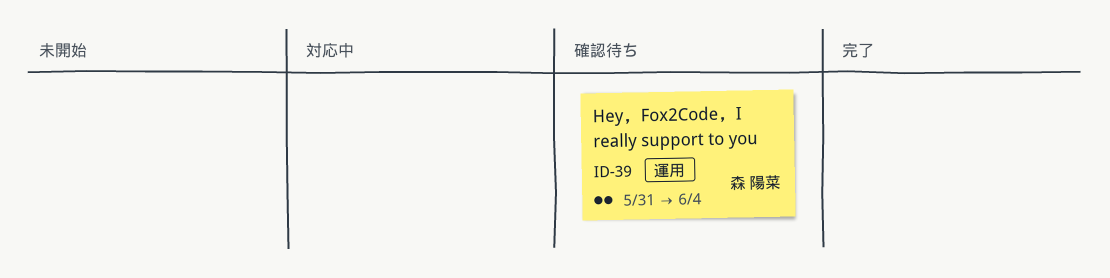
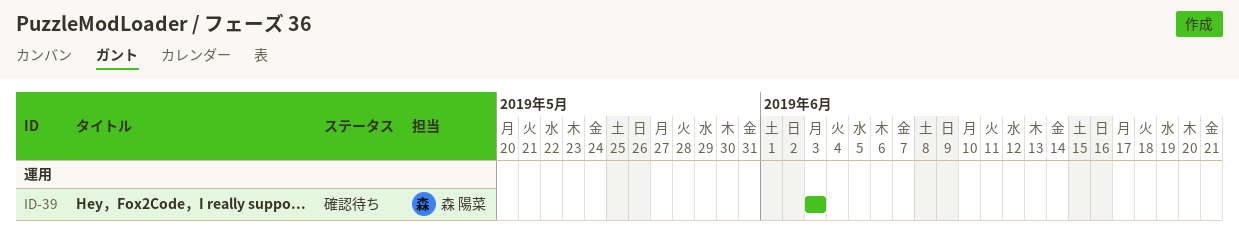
ID-39, start: May 31 -> Jun 3
ID-39, due: Jun 4 -> Jun 3

